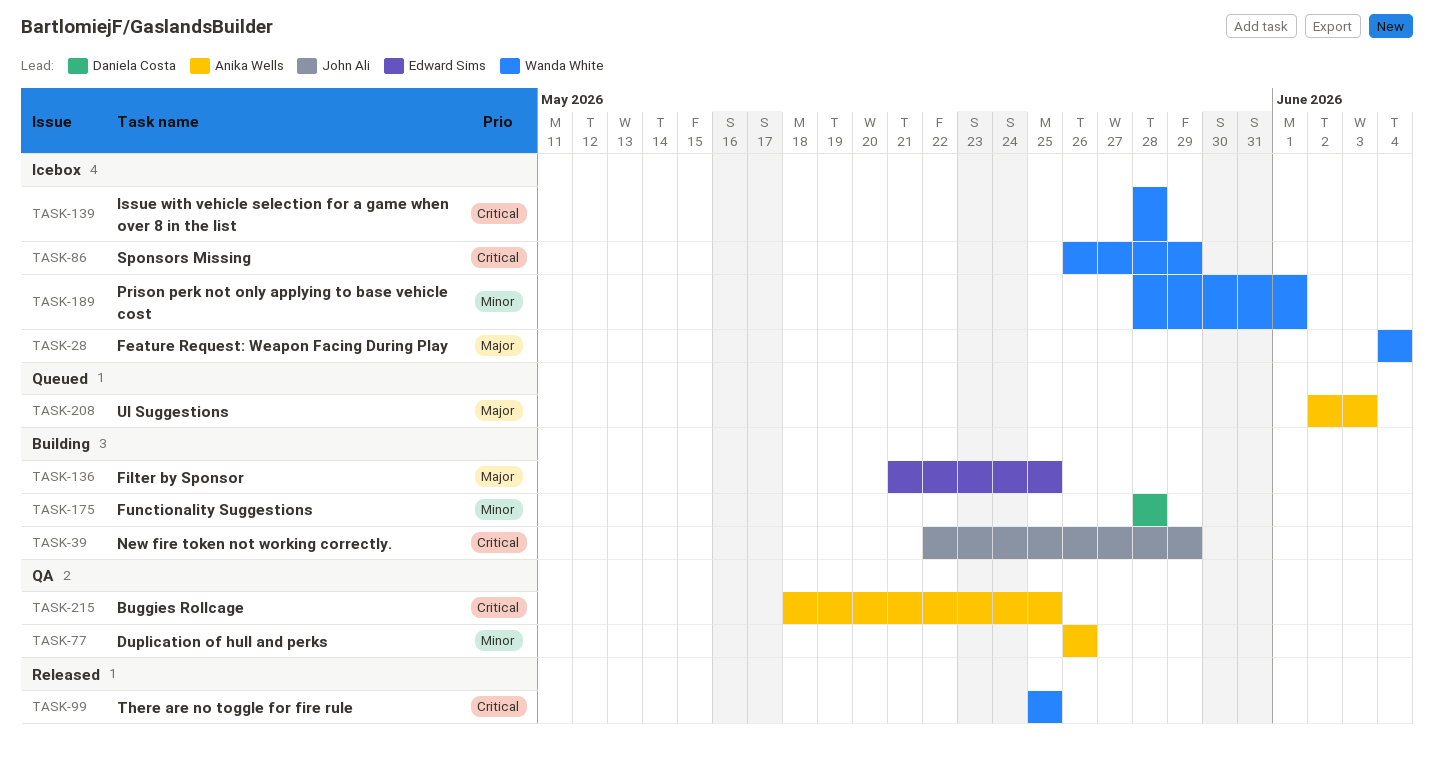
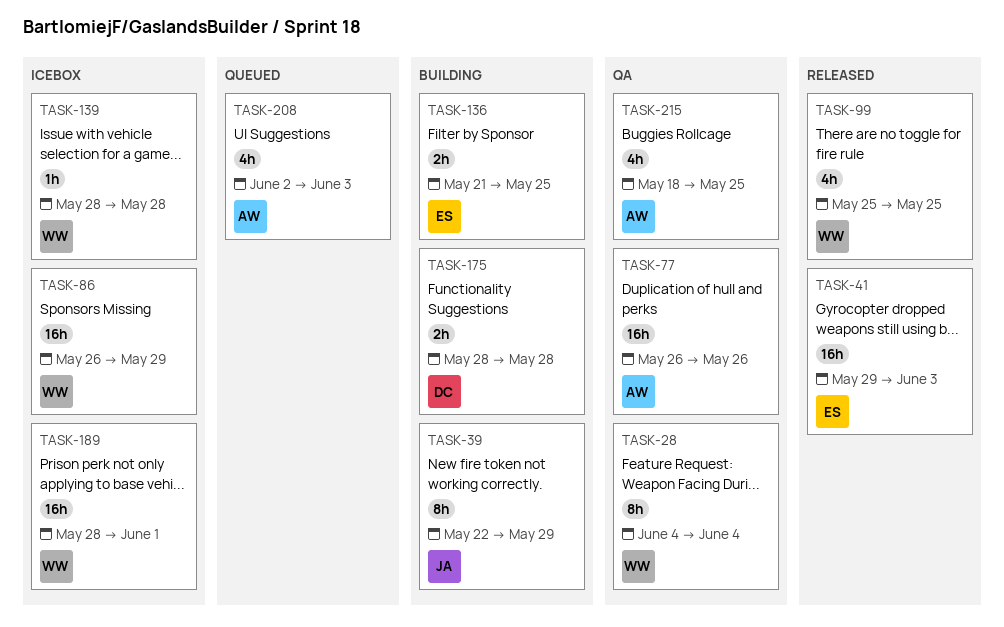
TASK-28, status: Icebox -> QA
TASK-41: none -> present

